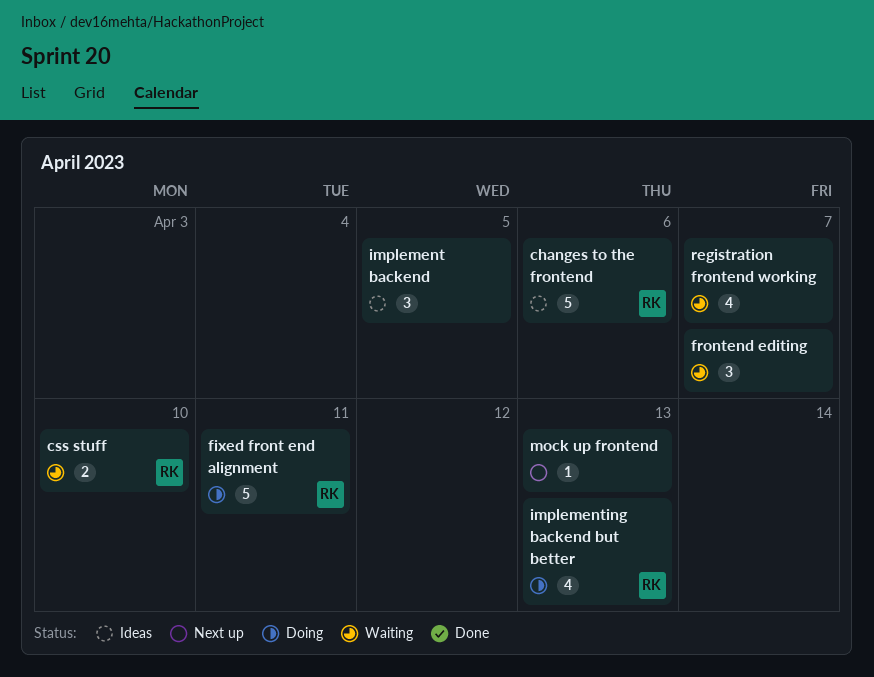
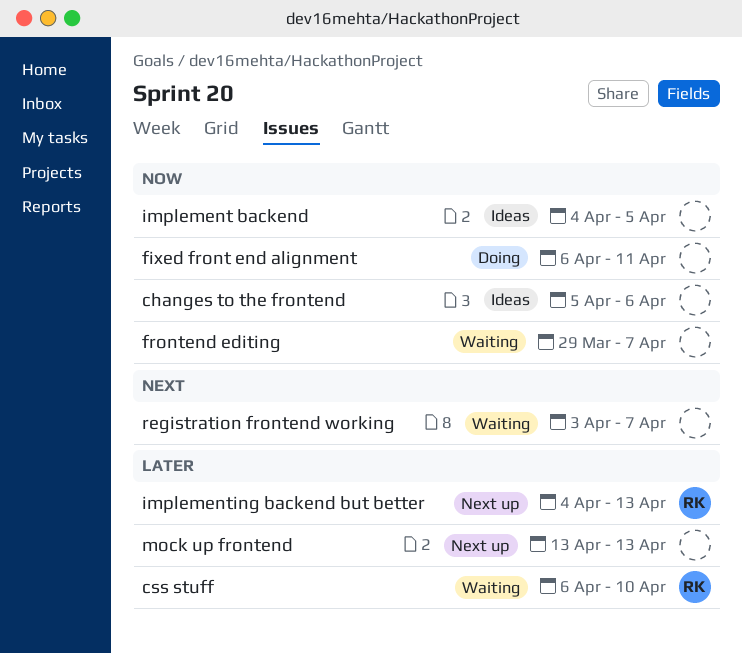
changes to the frontend, owner: RK -> none
fixed front end alignment, owner: RK -> none
implementing backend but better, status: Doing -> Next up

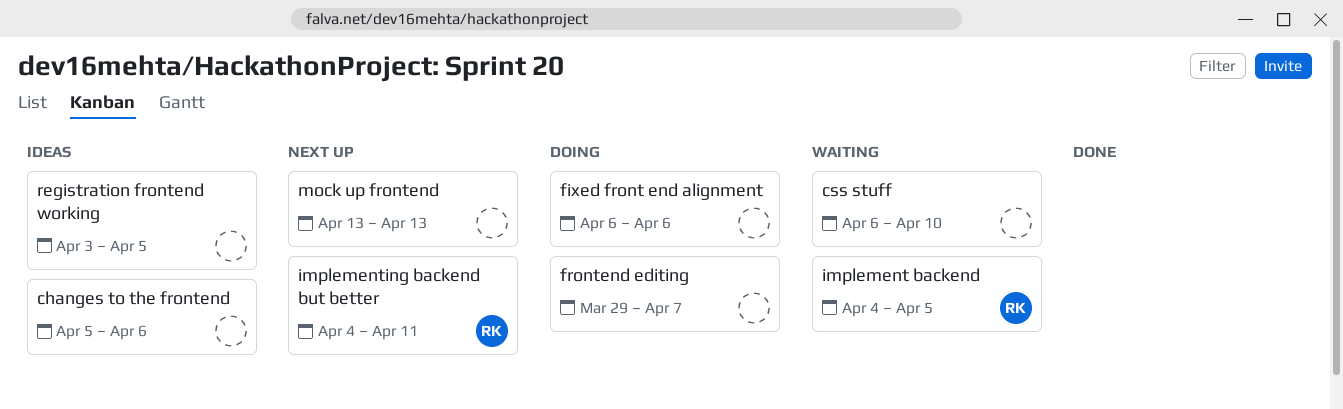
css stuff, owner: RK -> none
fixed front end alignment, due: Apr 11 -> Apr 6
frontend editing, status: Waiting -> Doing
implement backend, status: Ideas -> Waiting
implement backend, owner: none -> RK
implementing backend but better, due: Apr 13 -> Apr 11
registration frontend working, status: Waiting -> Ideas
registration frontend working, due: Apr 7 -> Apr 5

